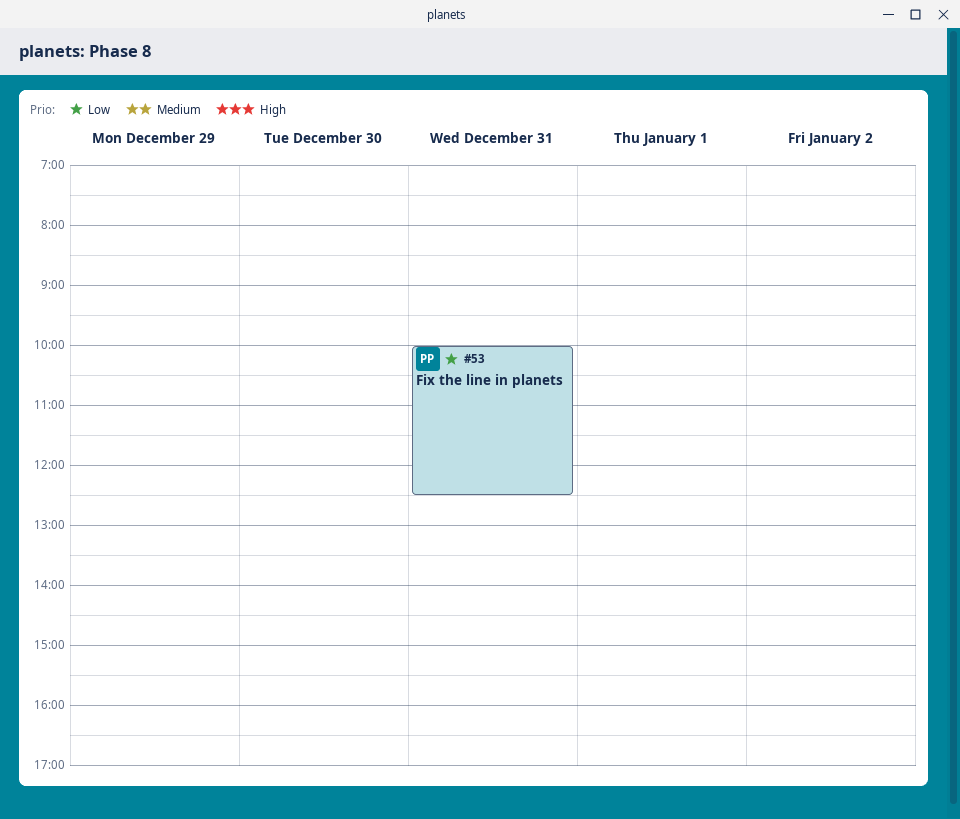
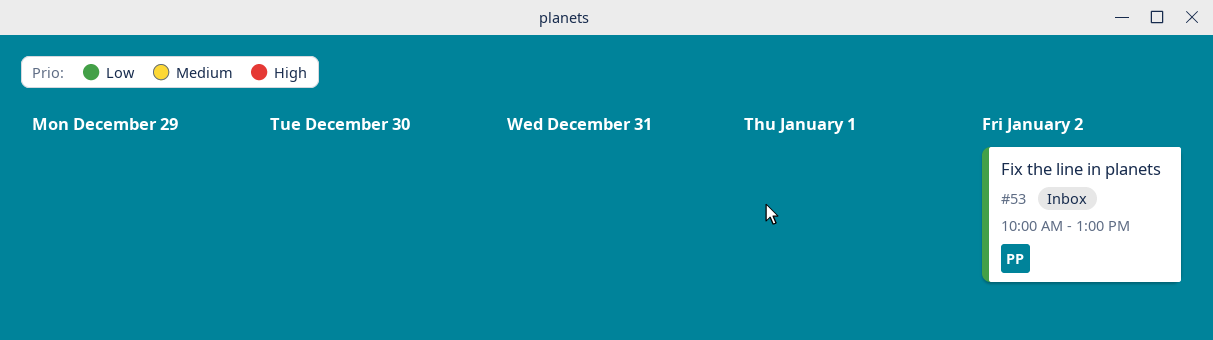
#53, day: Dec 31 -> Jan 2
#53, ends: 12:30 -> 13:00

